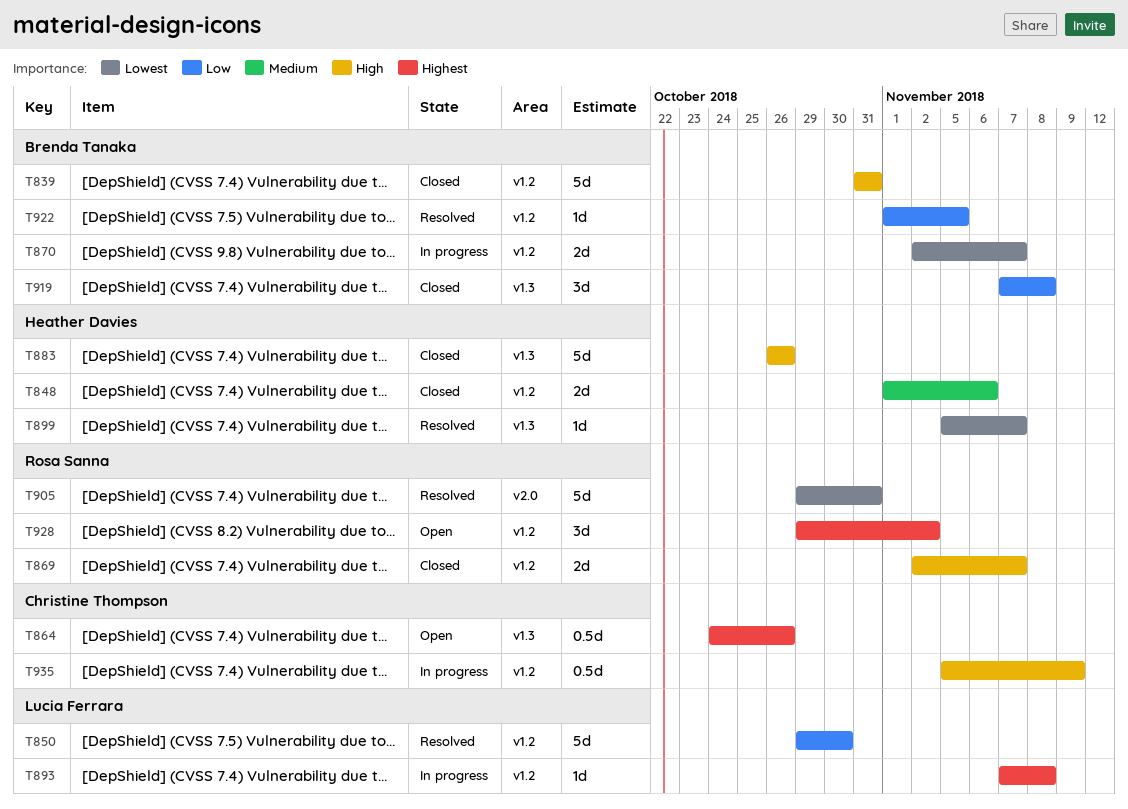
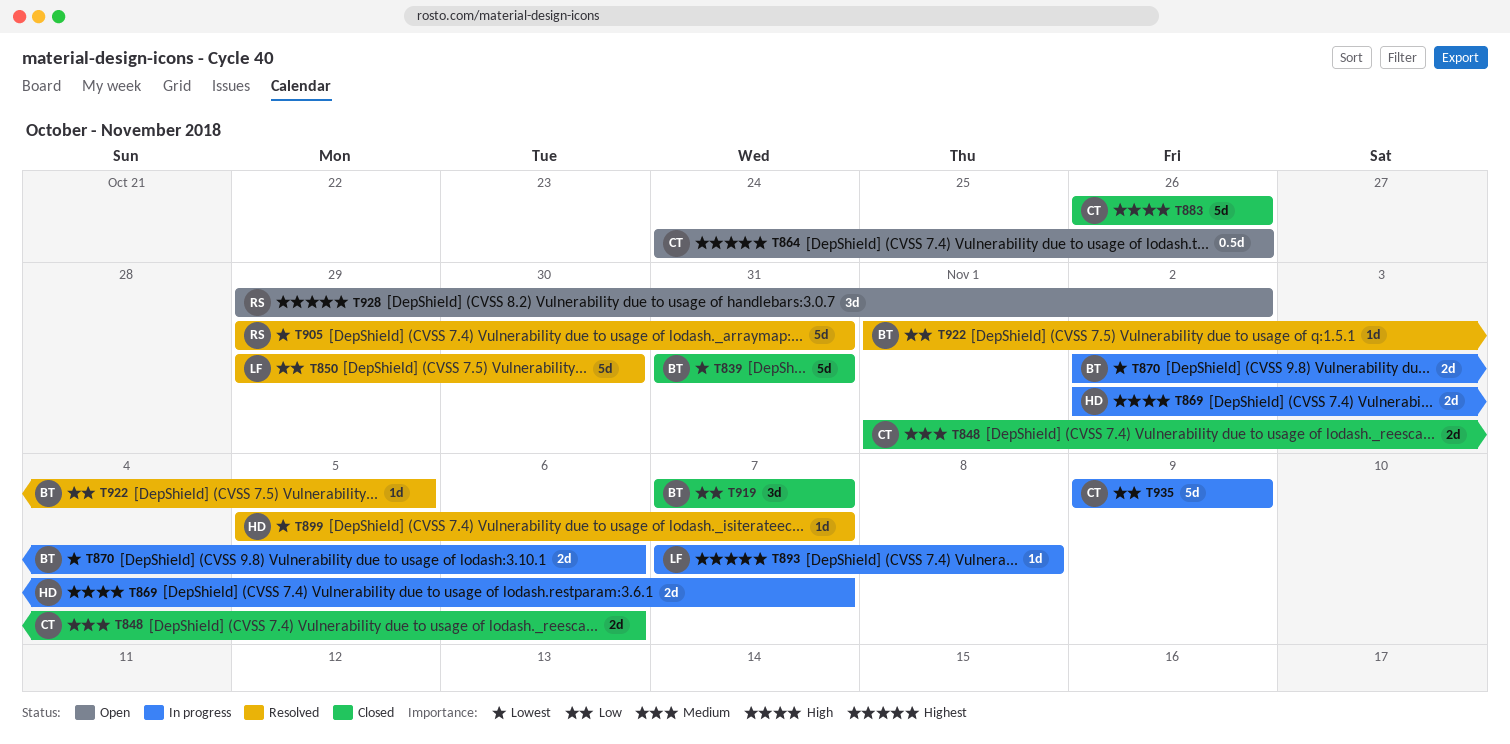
T839, priority: High -> Lowest
T848, owner: Heather Davies -> Christine Thompson
T869, status: Closed -> In progress
T869, owner: Rosa Sanna -> Heather Davies
T870, due: Nov 7 -> Nov 6
T883, owner: Heather Davies -> Christine Thompson
T919, due: Nov 8 -> Nov 7
T935, priority: High -> Low
T935, estimate: 0.5d -> 5d
T935, start: Nov 5 -> Nov 9

